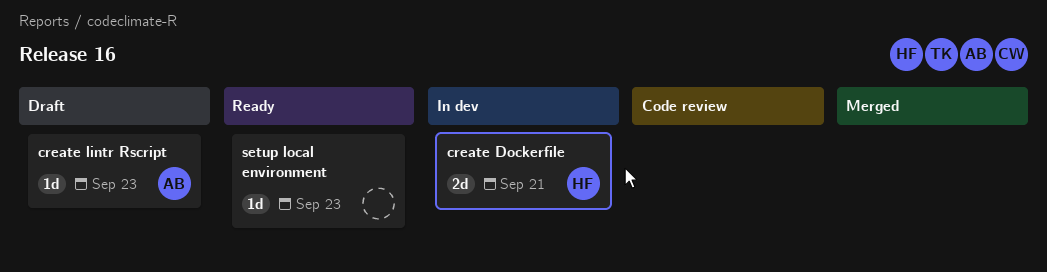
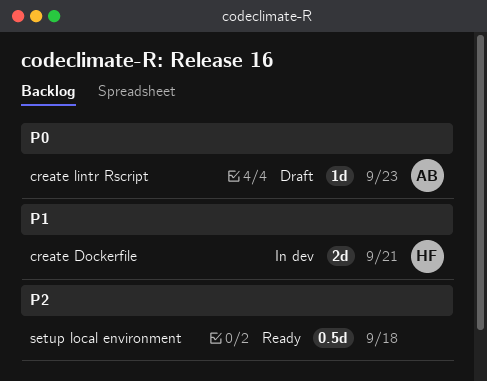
setup local environment, estimate: 1d -> 0.5d
setup local environment, due: Sep 23 -> Sep 18

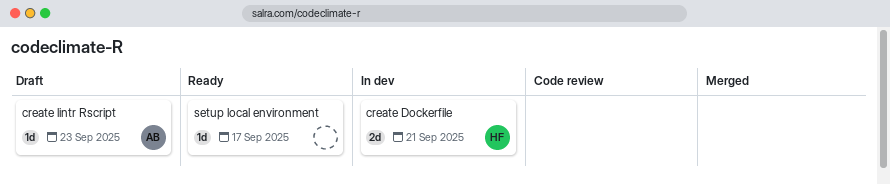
setup local environment, estimate: 0.5d -> 1d
setup local environment, due: Sep 18 -> Sep 17

